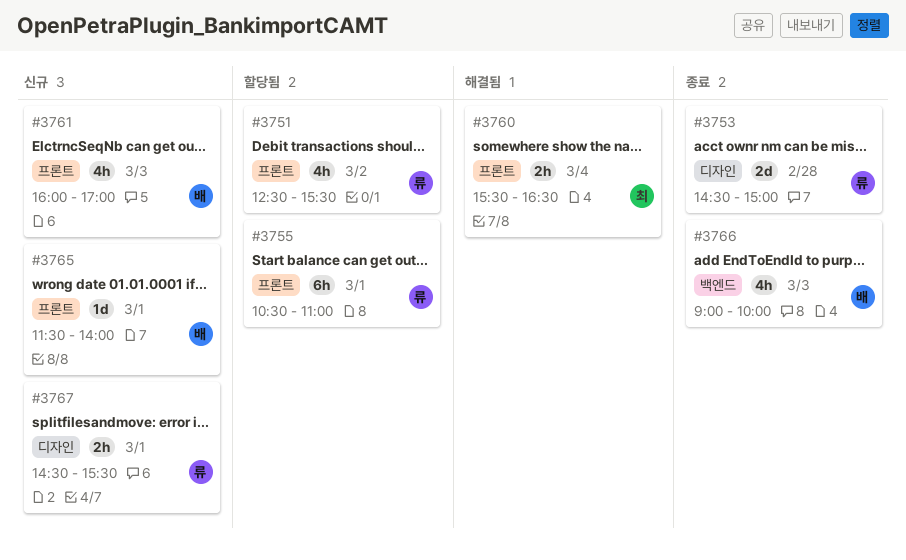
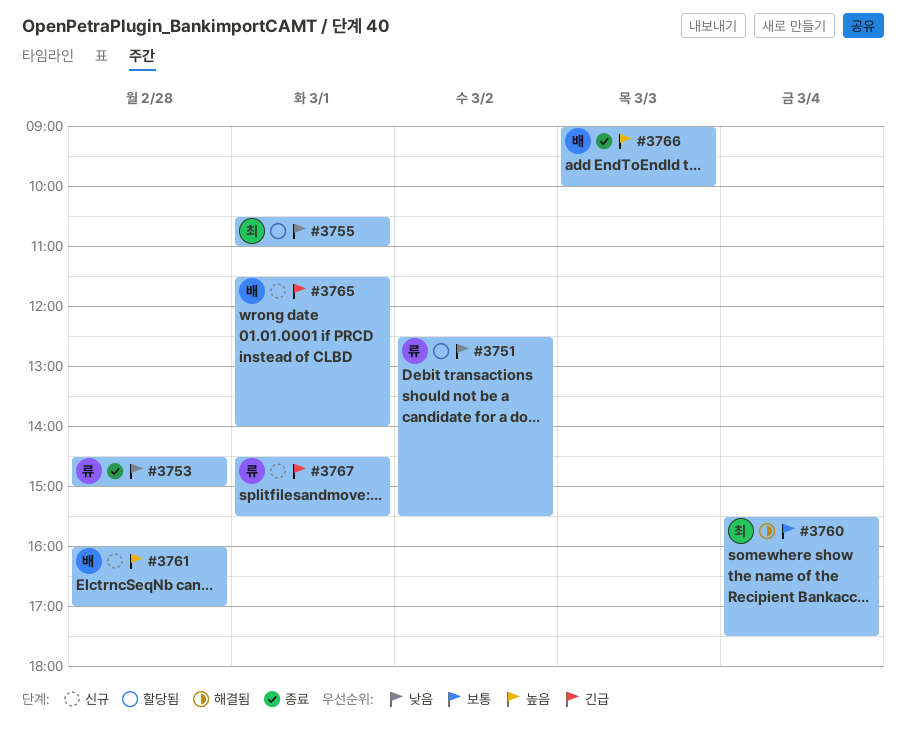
#3755, owner: 류 -> 최
#3760, ends: 16:30 -> 17:30
#3761, day: Mar 3 -> Feb 28

